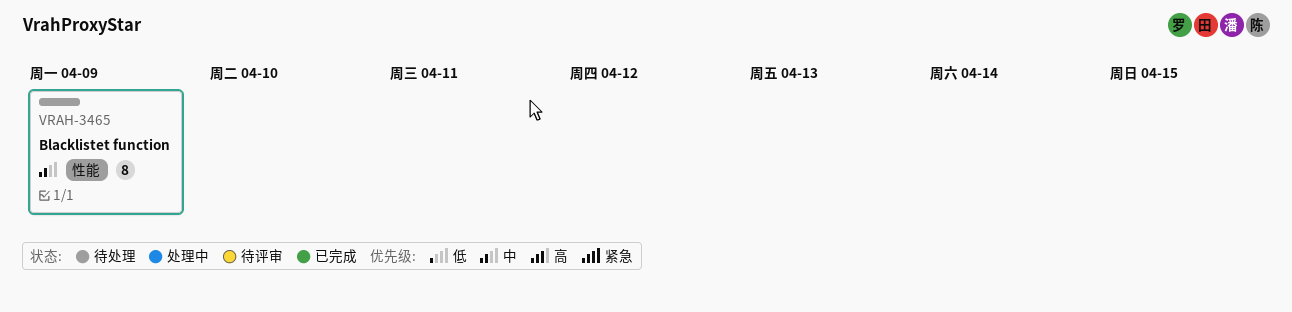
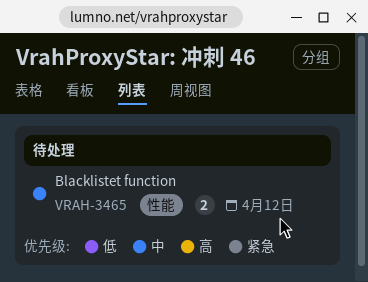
VRAH-3465, estimate: 8 -> 2
VRAH-3465, due: Apr 9 -> Apr 12

